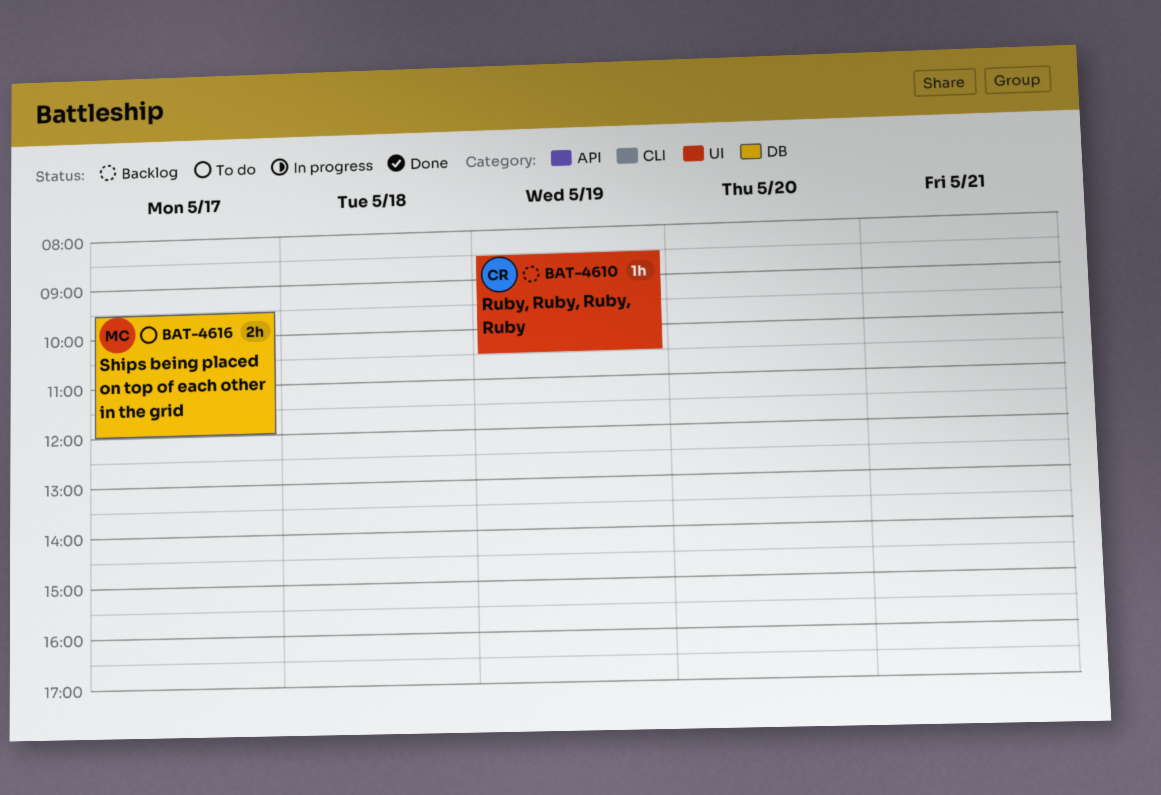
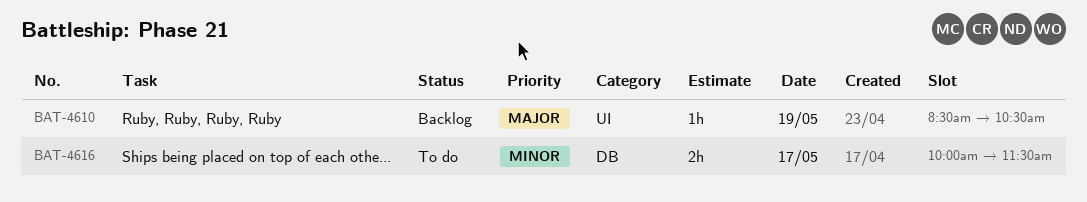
BAT-4616, begins: 09:30 -> 10:00
BAT-4616, ends: 12:00 -> 11:30

